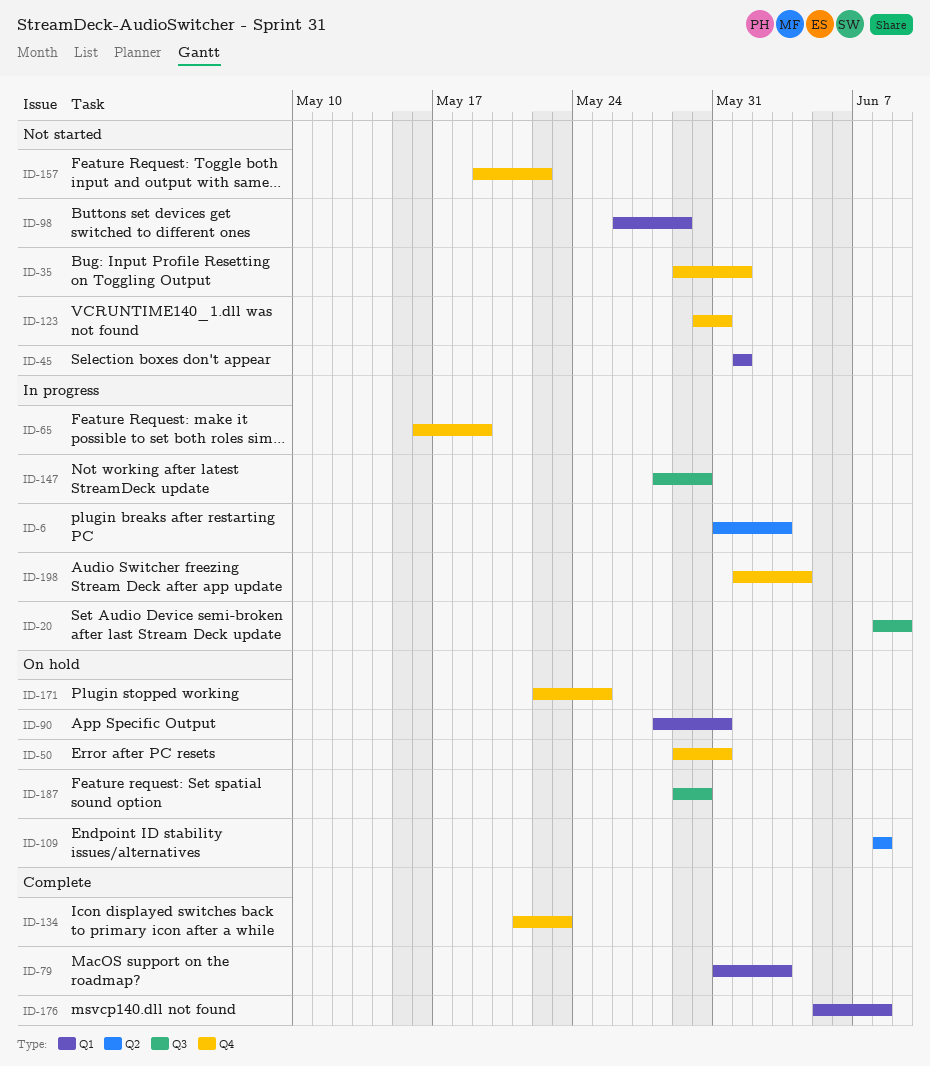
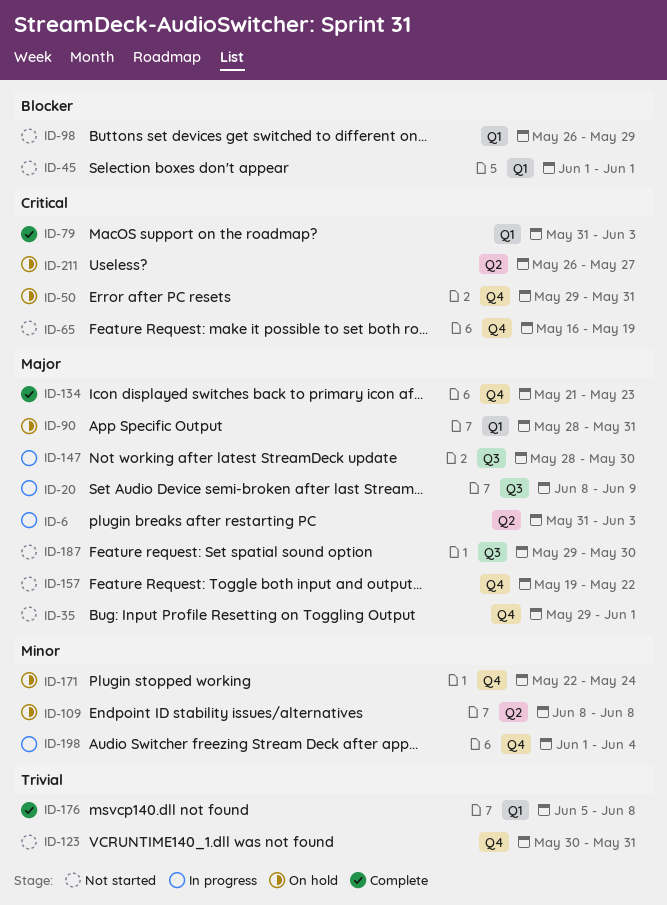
ID-65, status: In progress -> Not started
ID-171, due: May 25 -> May 24
ID-187, status: On hold -> Not started
ID-211: none -> present

